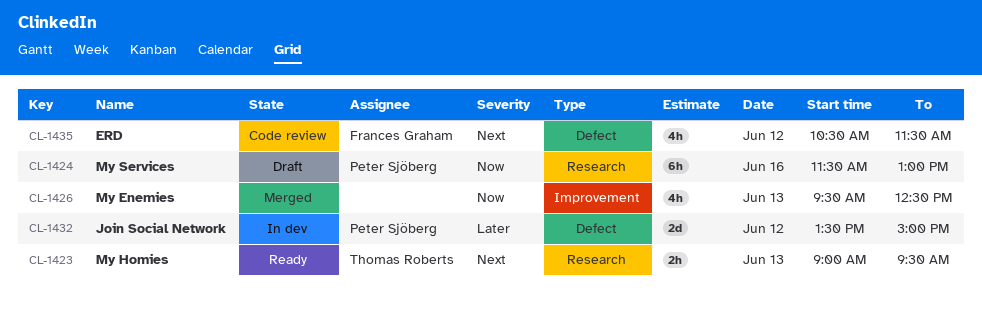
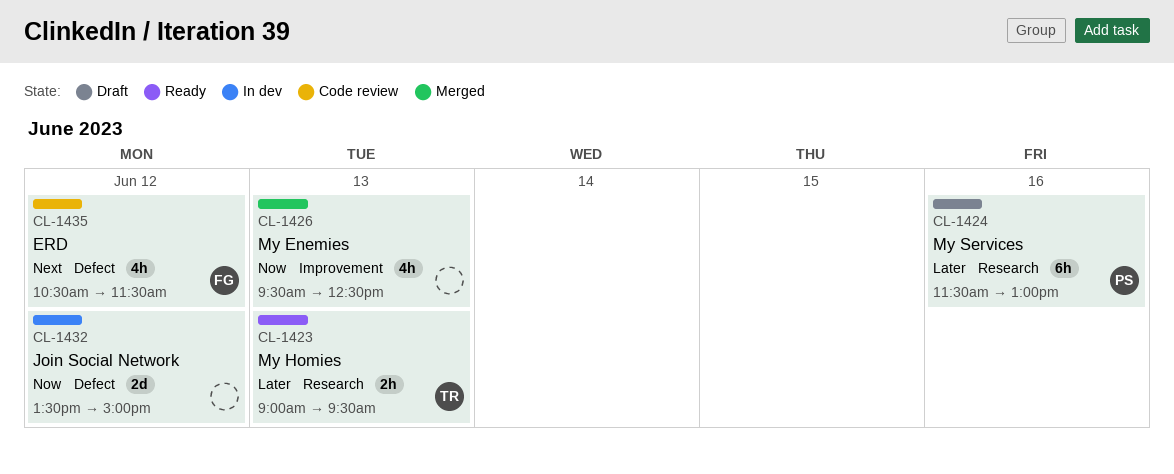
CL-1423, priority: Next -> Later
CL-1424, priority: Now -> Later
CL-1432, owner: Peter Sjöberg -> none
CL-1432, priority: Later -> Now

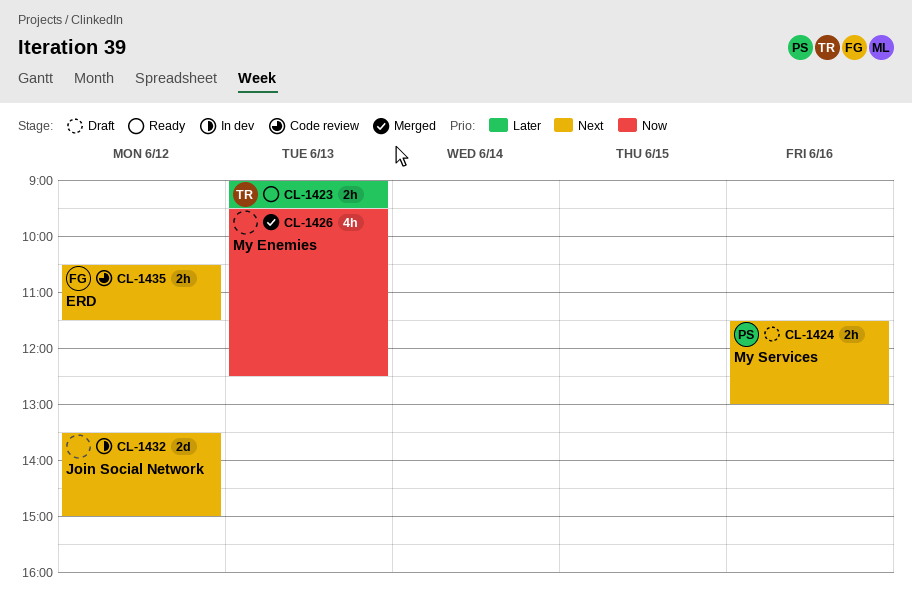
CL-1424, priority: Later -> Next
CL-1424, estimate: 6h -> 2h
CL-1432, priority: Now -> Next
CL-1435, estimate: 4h -> 2h

